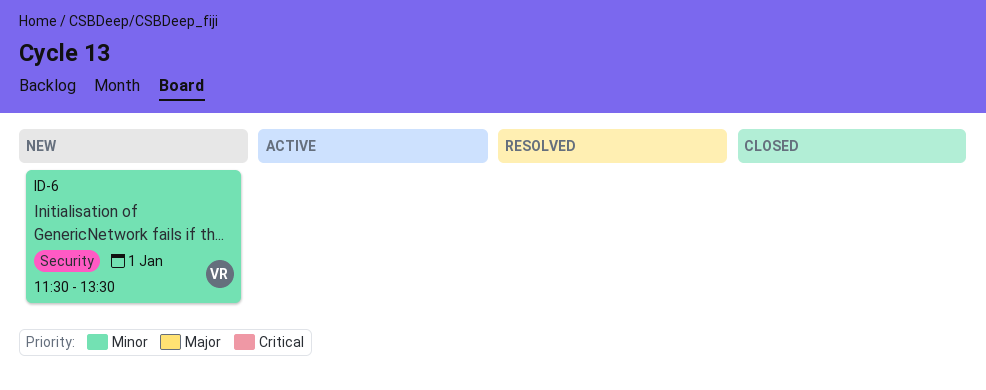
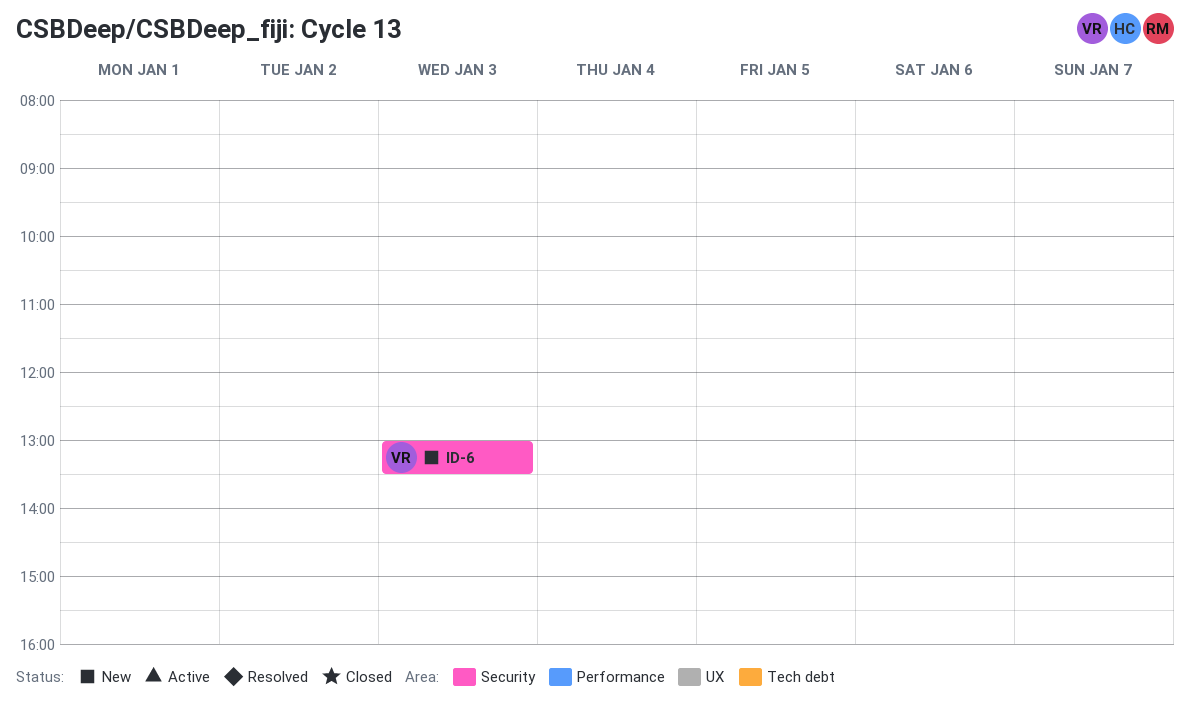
ID-6, day: Jan 1 -> Jan 3
ID-6, begins: 11:30 -> 13:00

